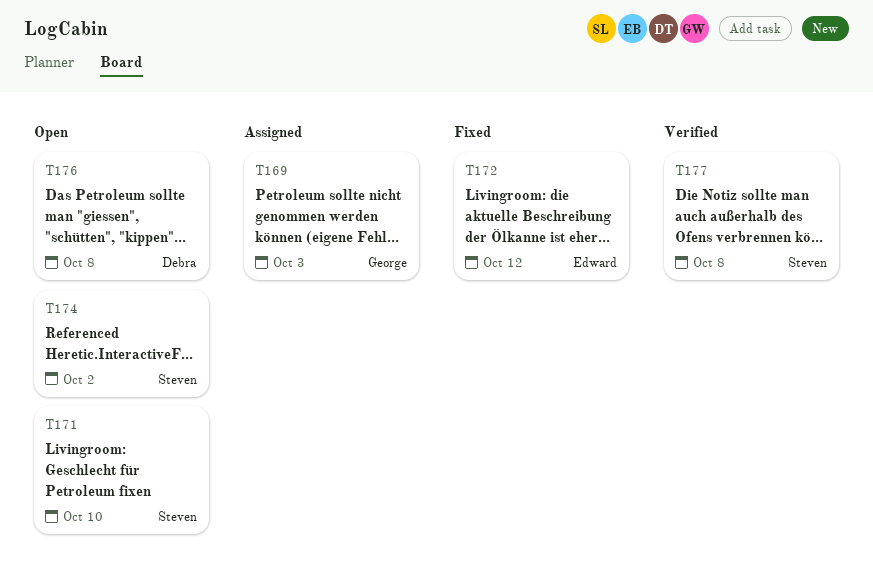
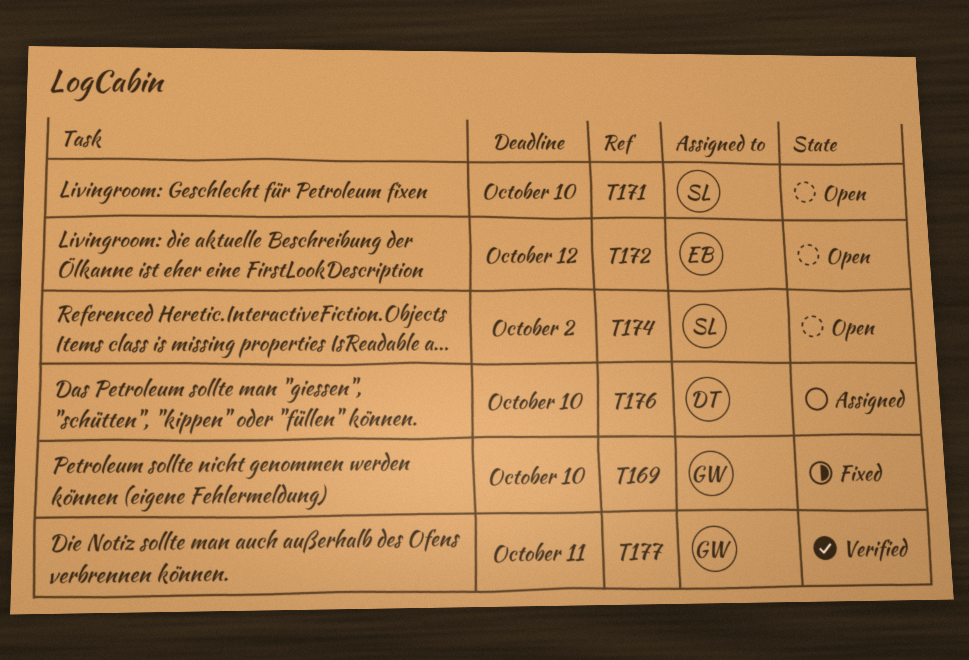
T169, status: Assigned -> Fixed
T169, due: Oct 3 -> Oct 10
T172, status: Fixed -> Open
T176, status: Open -> Assigned
T176, due: Oct 8 -> Oct 10
T177, owner: Steven -> George
T177, due: Oct 8 -> Oct 11

